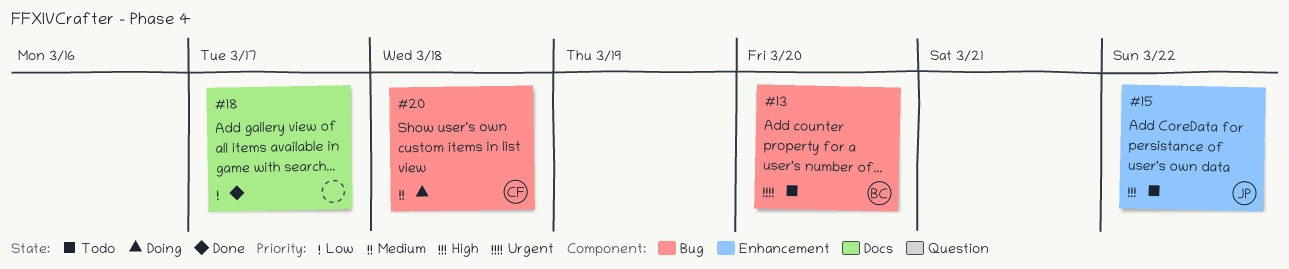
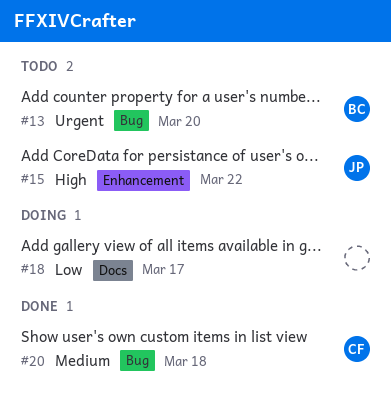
#18, status: Done -> Doing
#20, status: Doing -> Done

